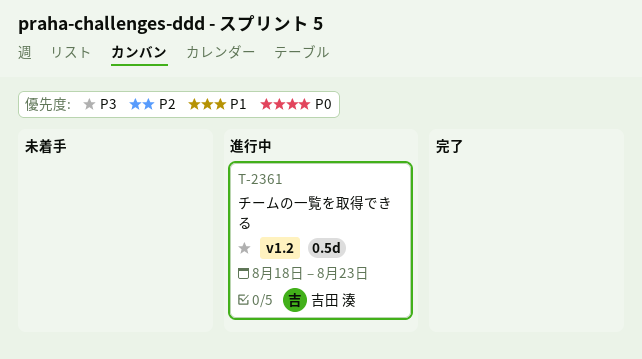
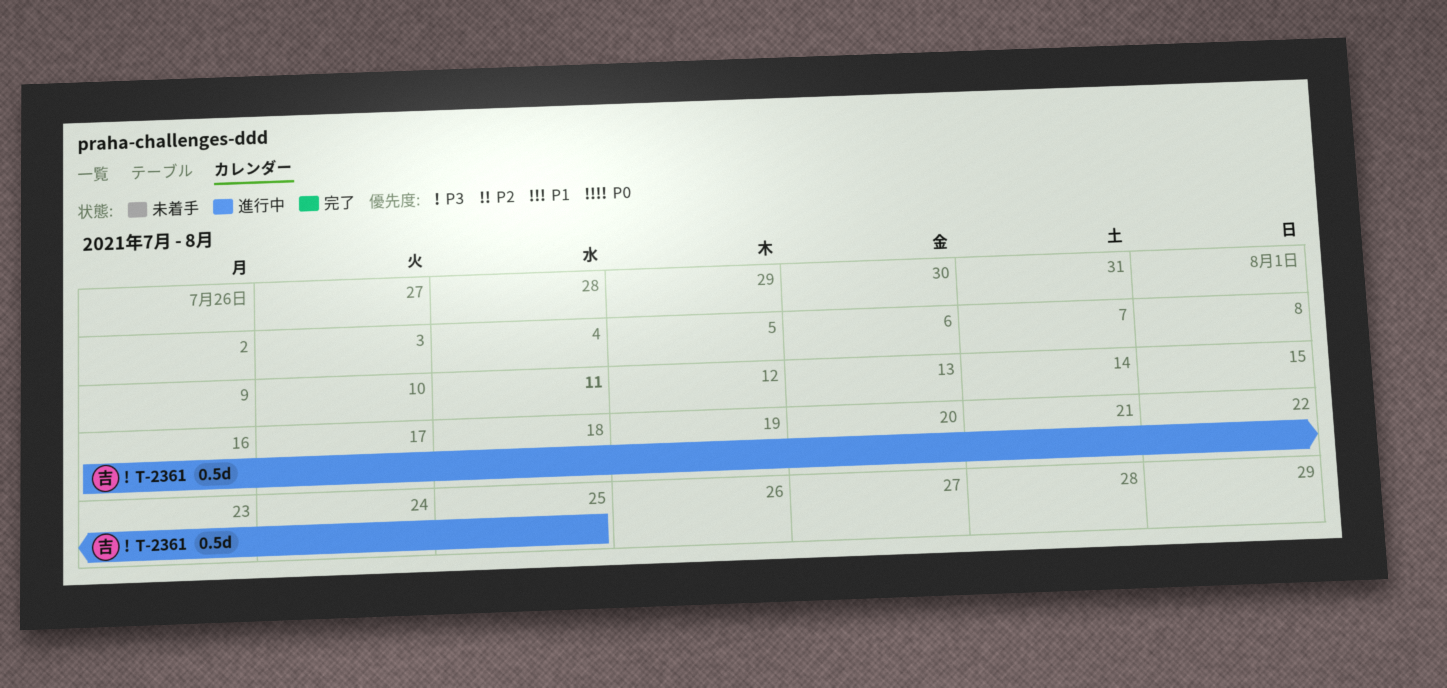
T-2361, start: Aug 18 -> Aug 16
T-2361, due: Aug 23 -> Aug 25

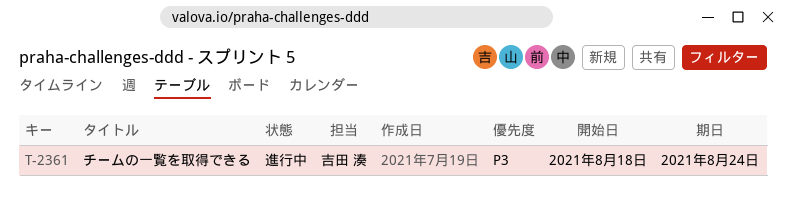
T-2361, start: Aug 16 -> Aug 18
T-2361, due: Aug 25 -> Aug 24

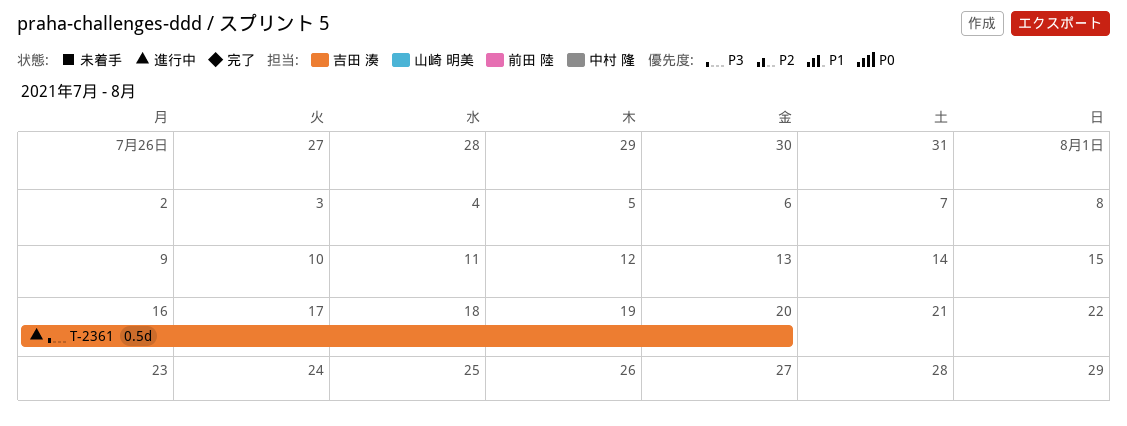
T-2361, start: Aug 18 -> Aug 16
T-2361, due: Aug 24 -> Aug 20

